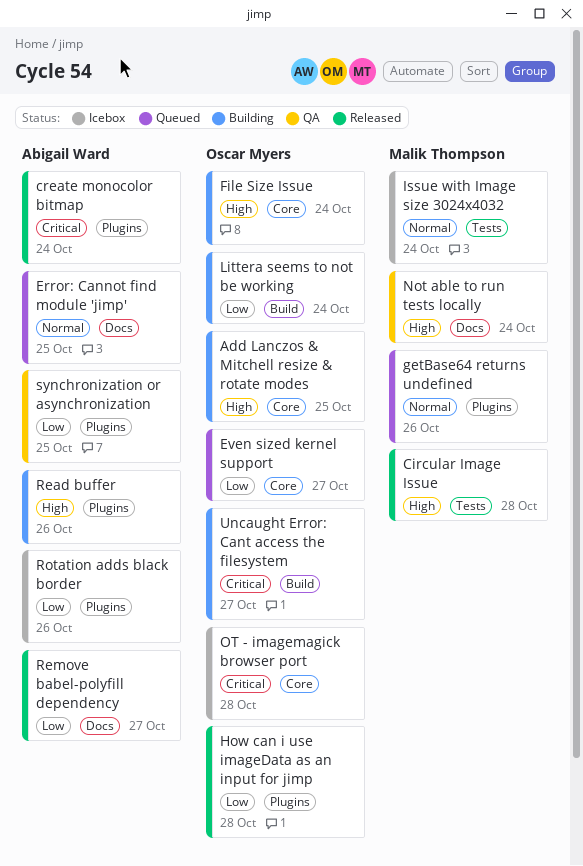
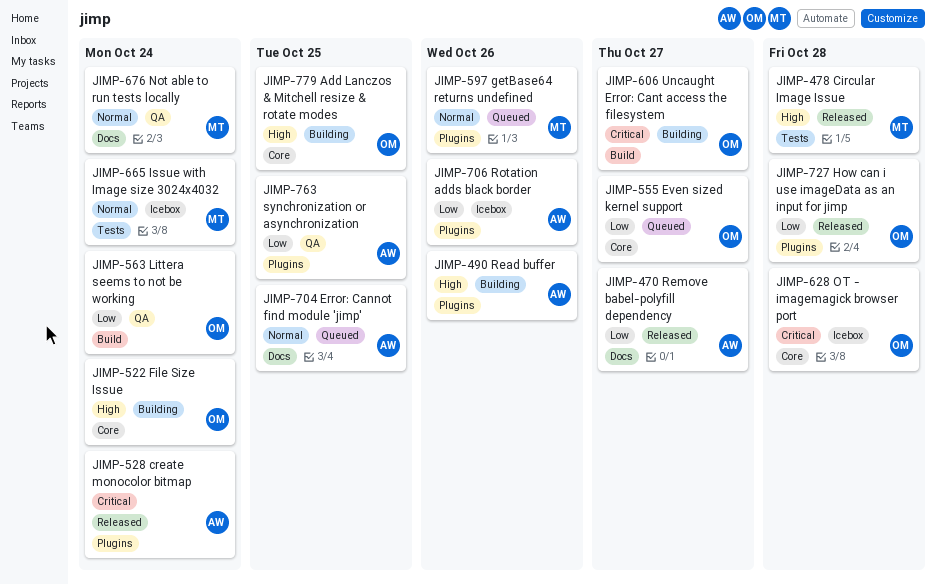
Littera seems to not be working, status: Building -> QA
Not able to run tests locally, priority: High -> Normal

